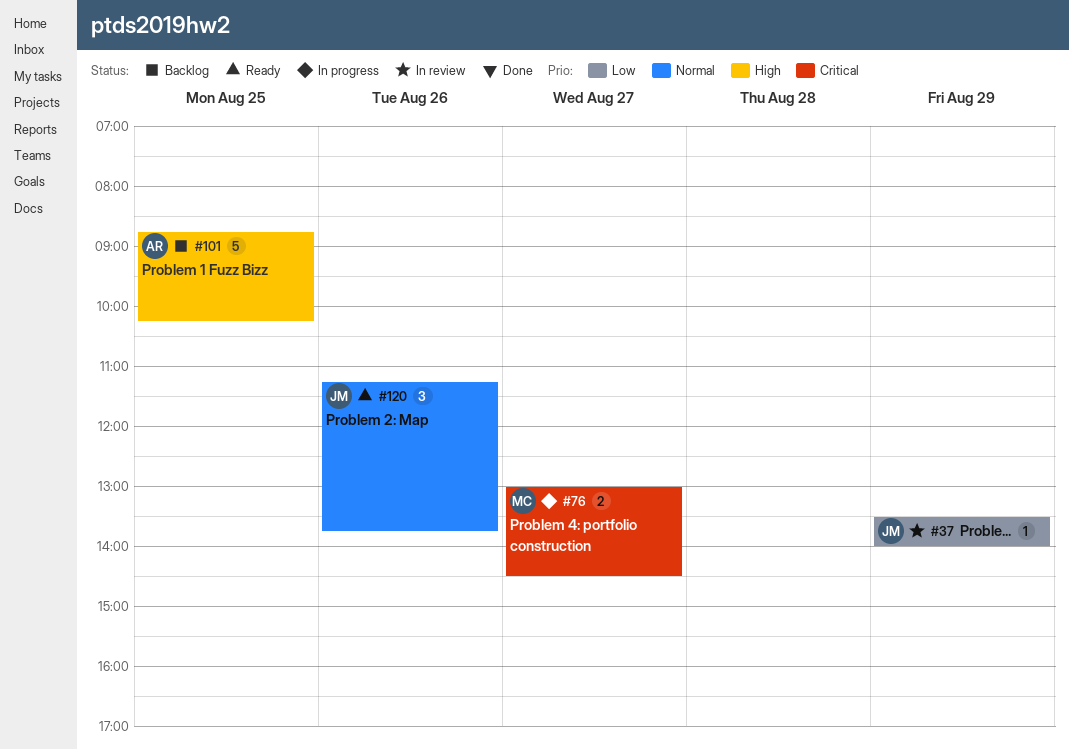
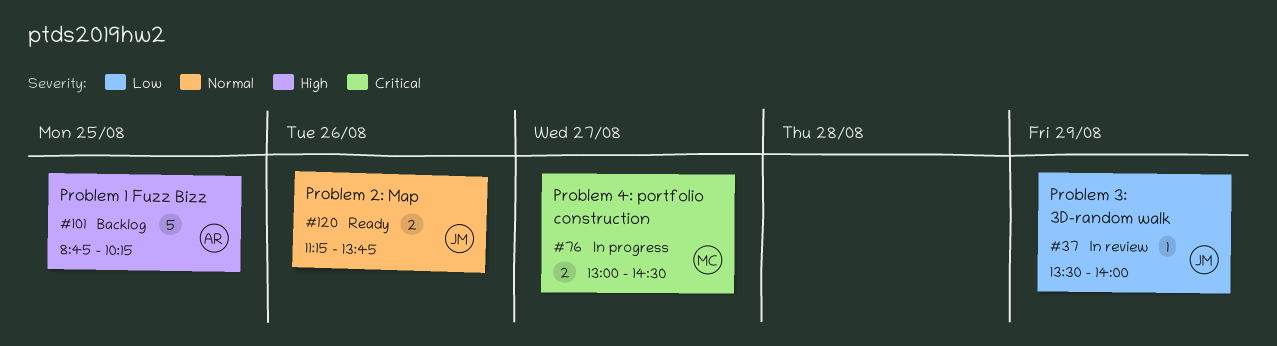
#120, estimate: 3 -> 2

